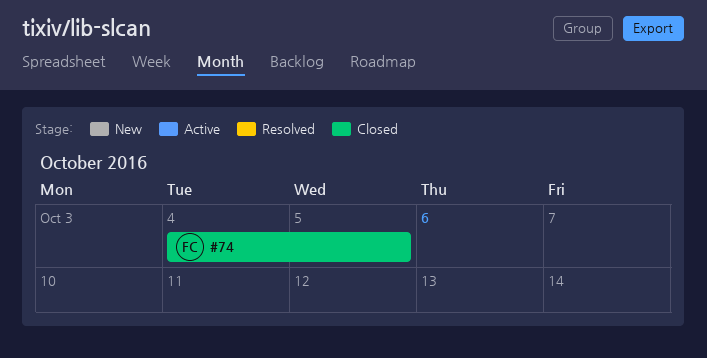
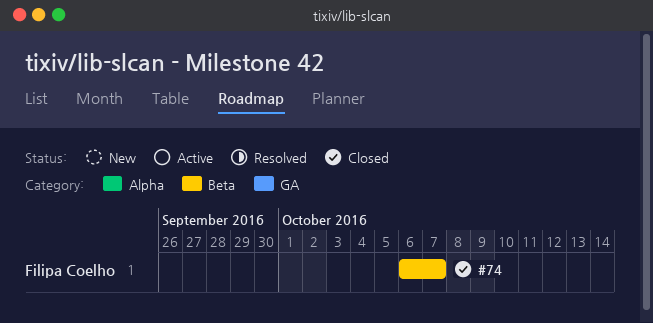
#74, start: Oct 4 -> Oct 6
#74, due: Oct 5 -> Oct 7

